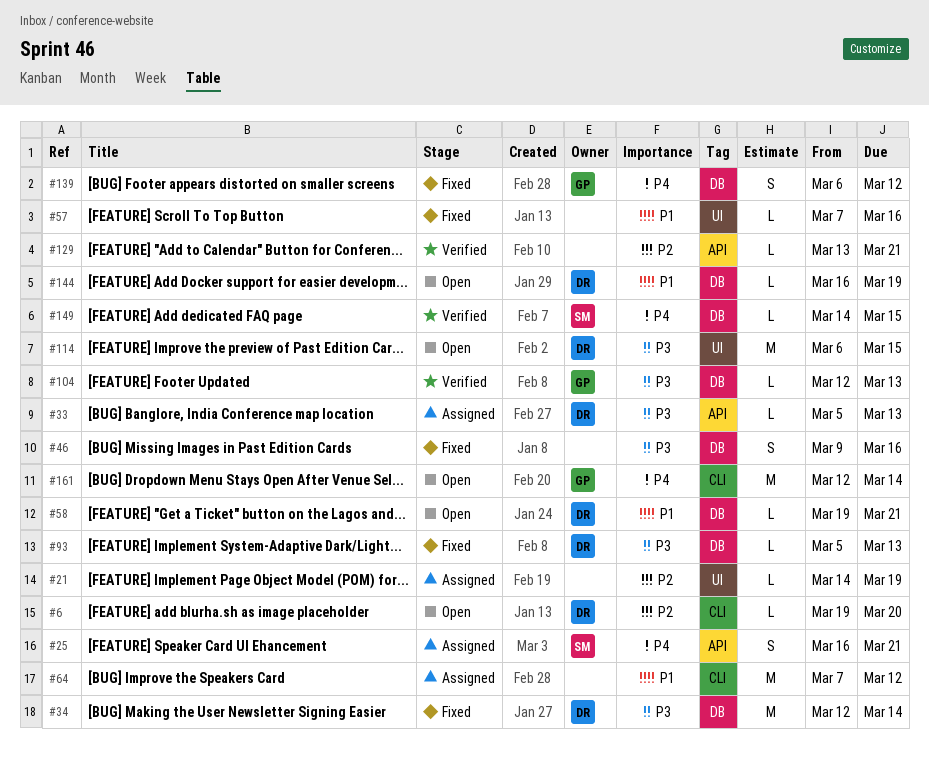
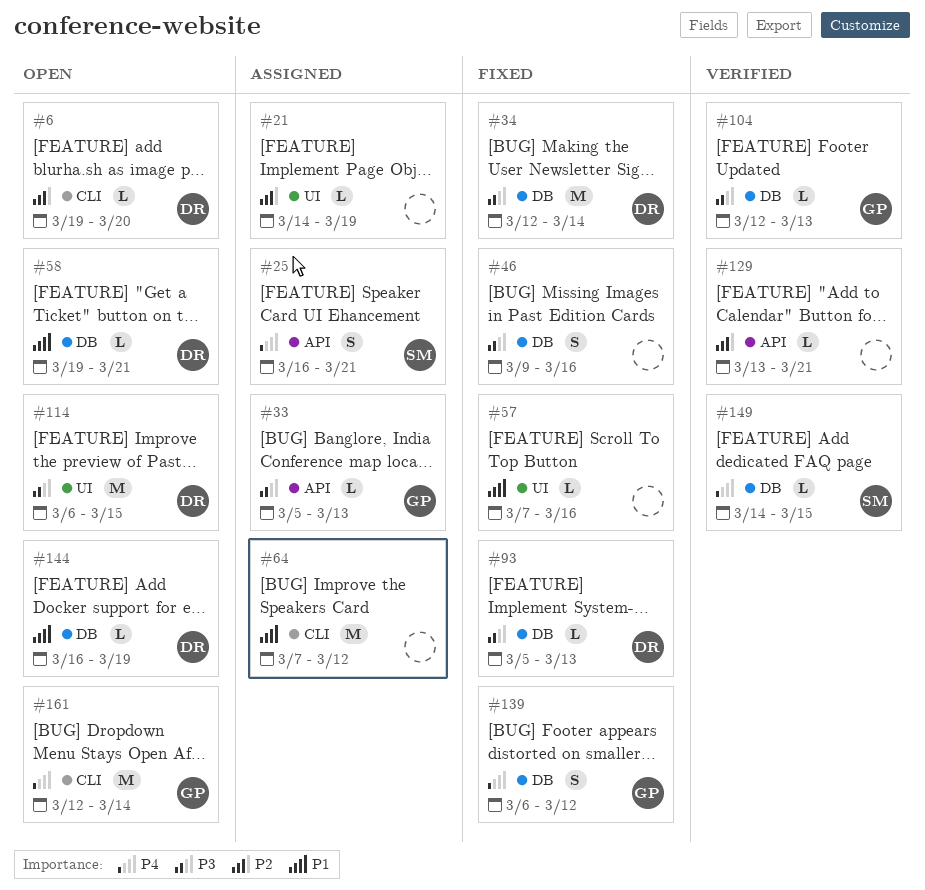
#33, owner: DR -> GP

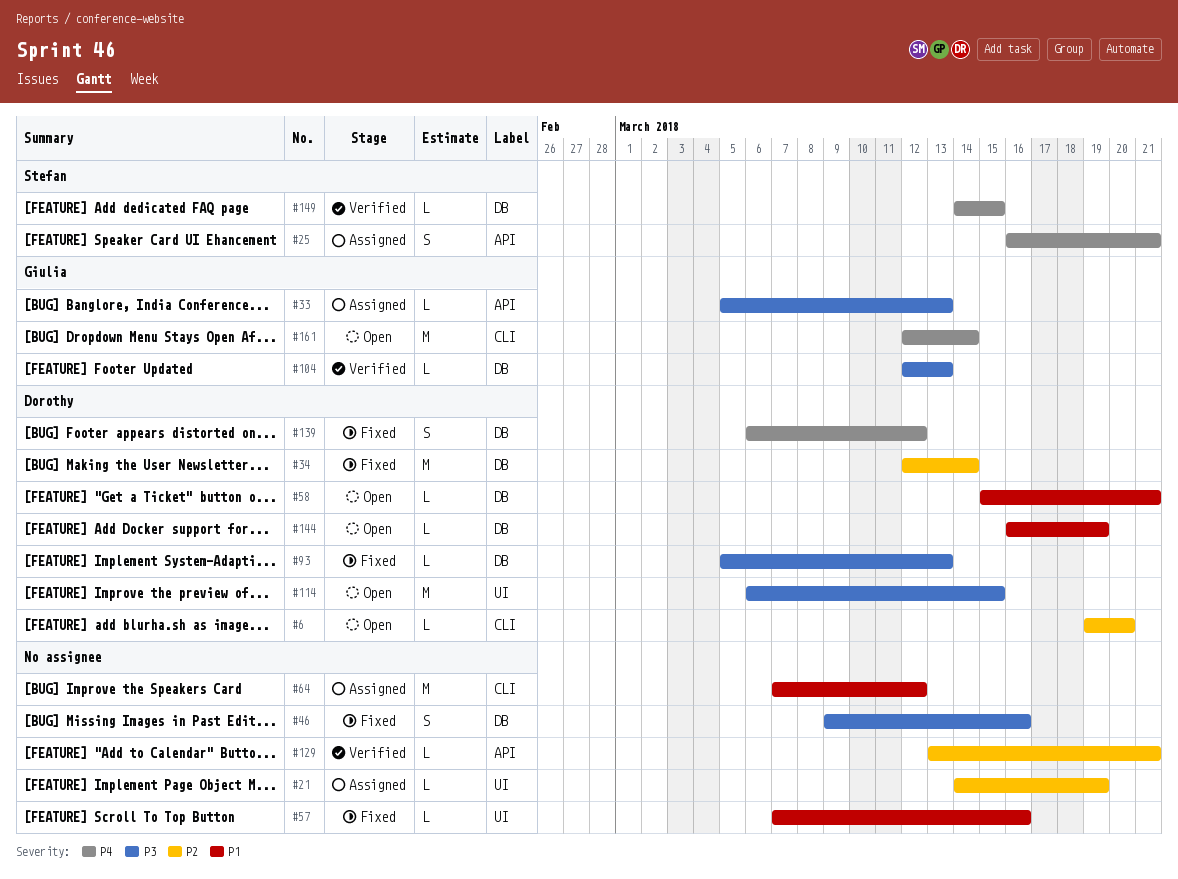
#34, priority: P3 -> P2
#58, start: Mar 19 -> Mar 15
#139, owner: Giulia -> Dorothy

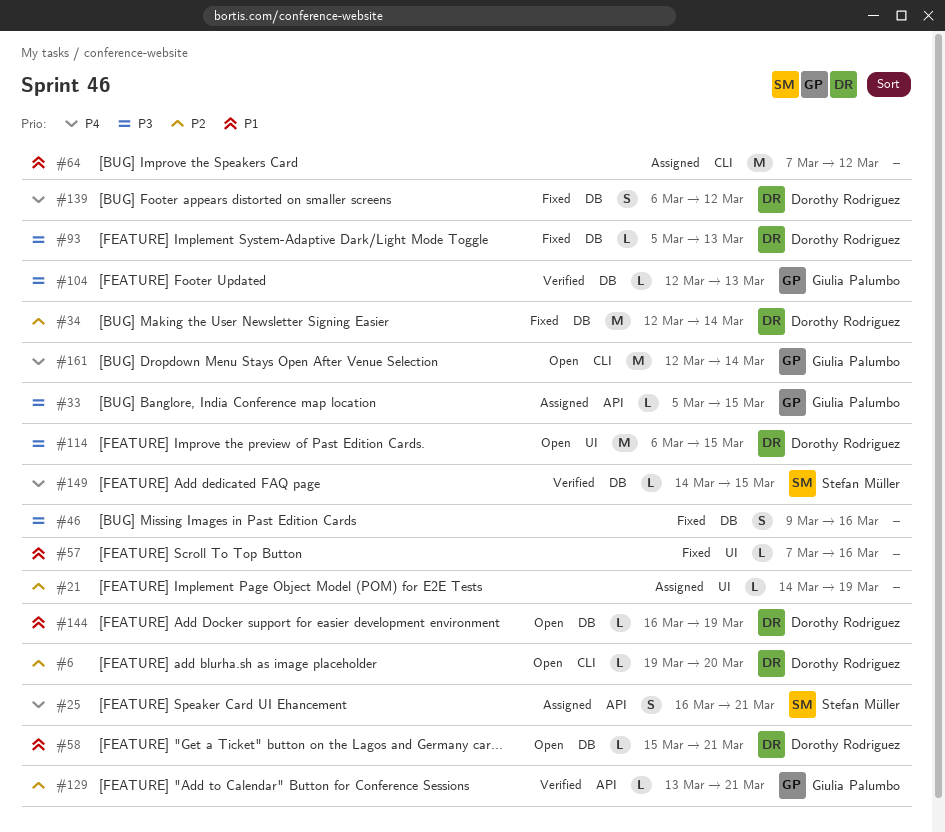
#33, due: Mar 13 -> Mar 15
#129, owner: none -> Giulia Palumbo

